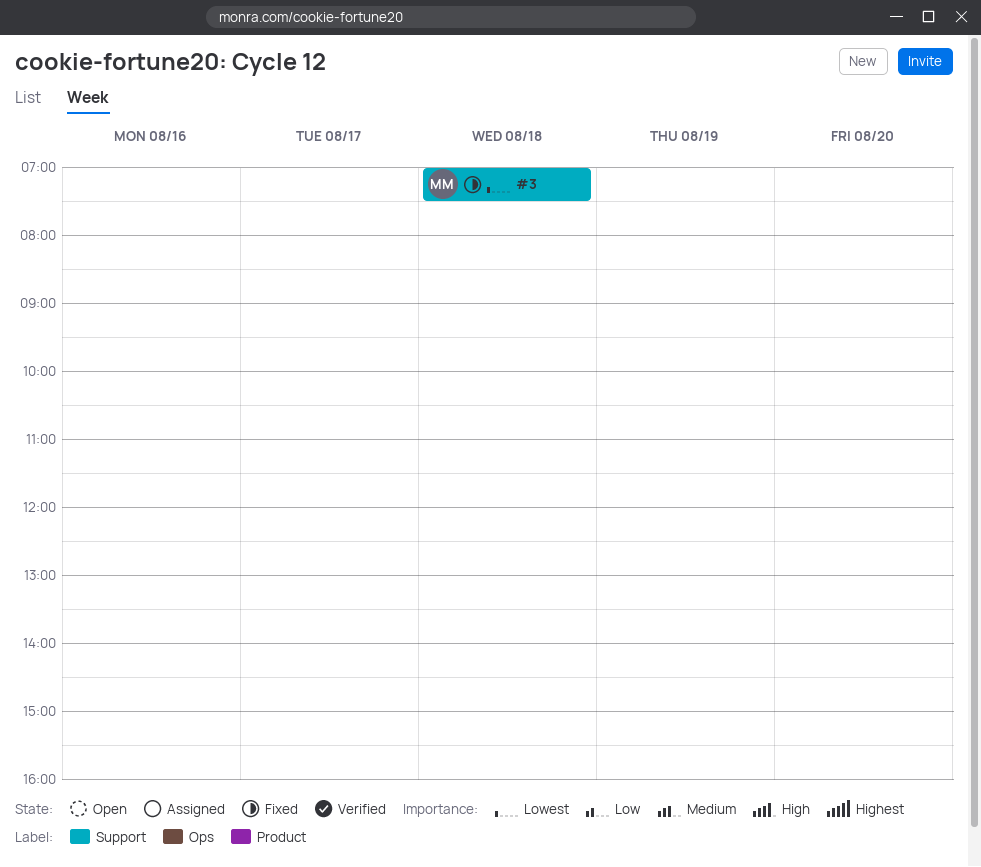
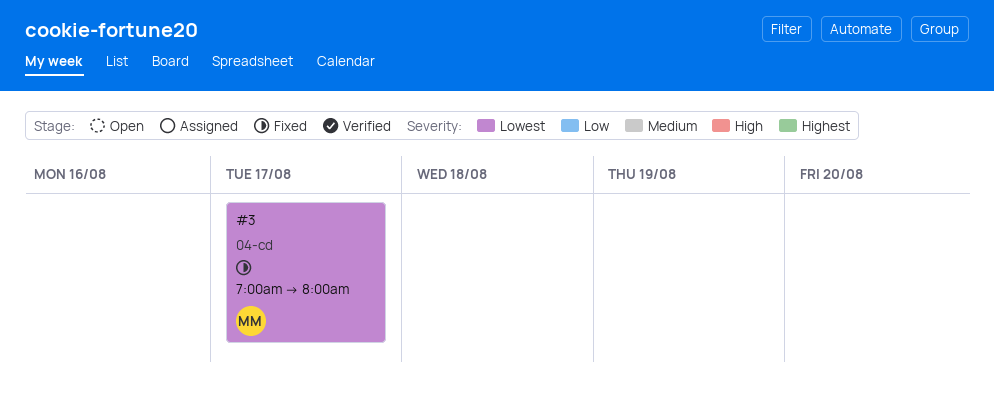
#3, day: Aug 18 -> Aug 17
#3, ends: 07:30 -> 08:00

